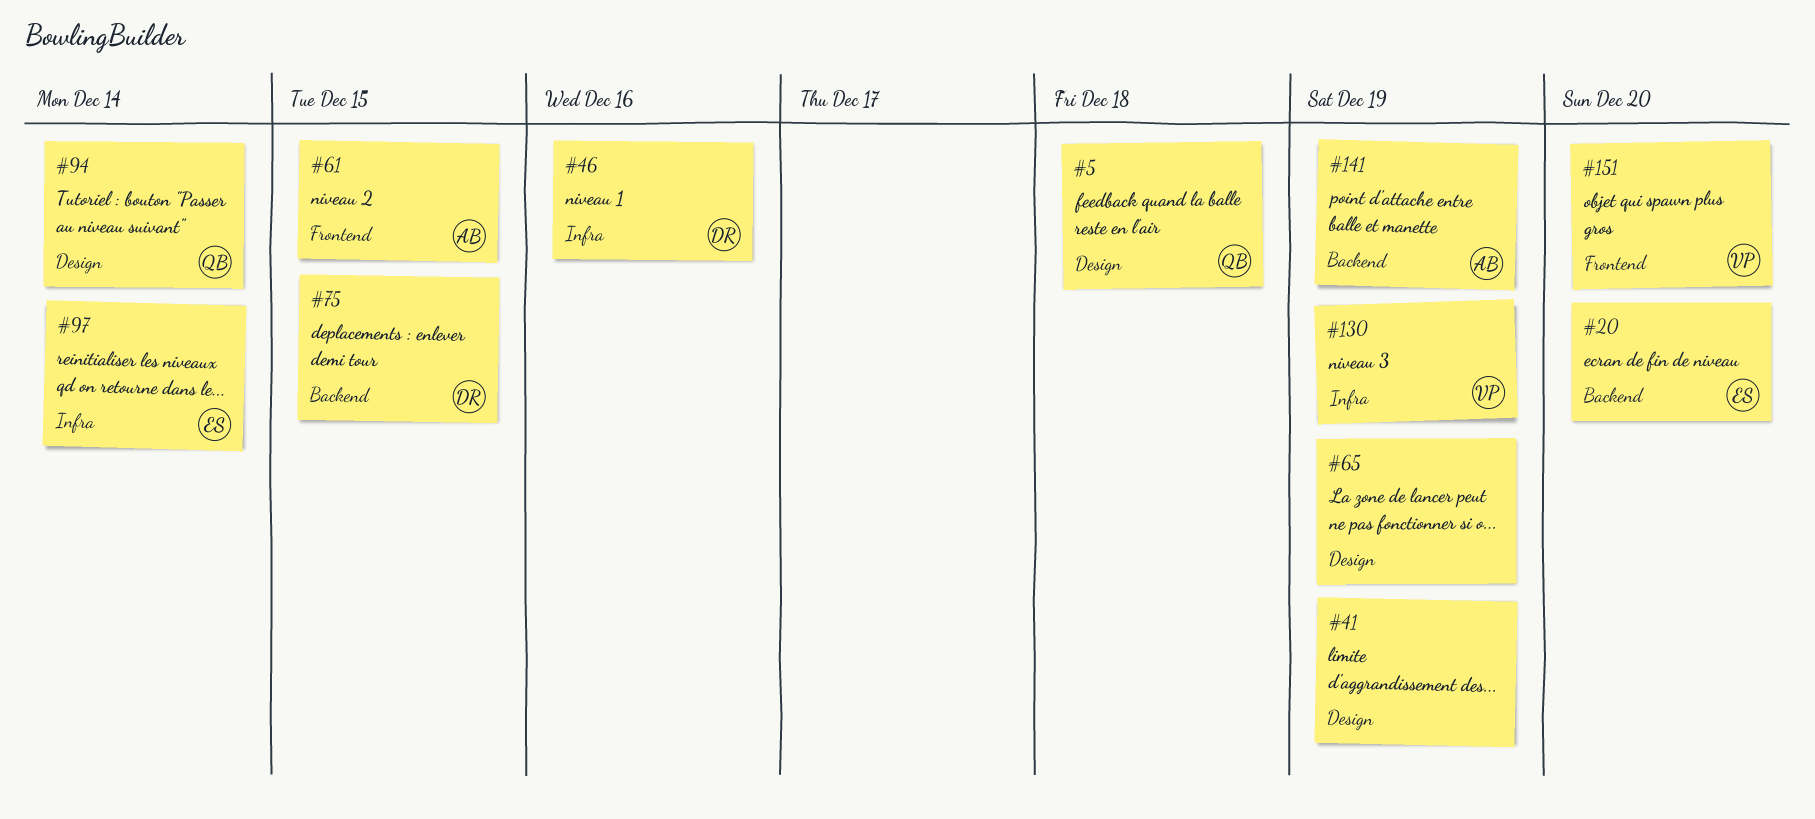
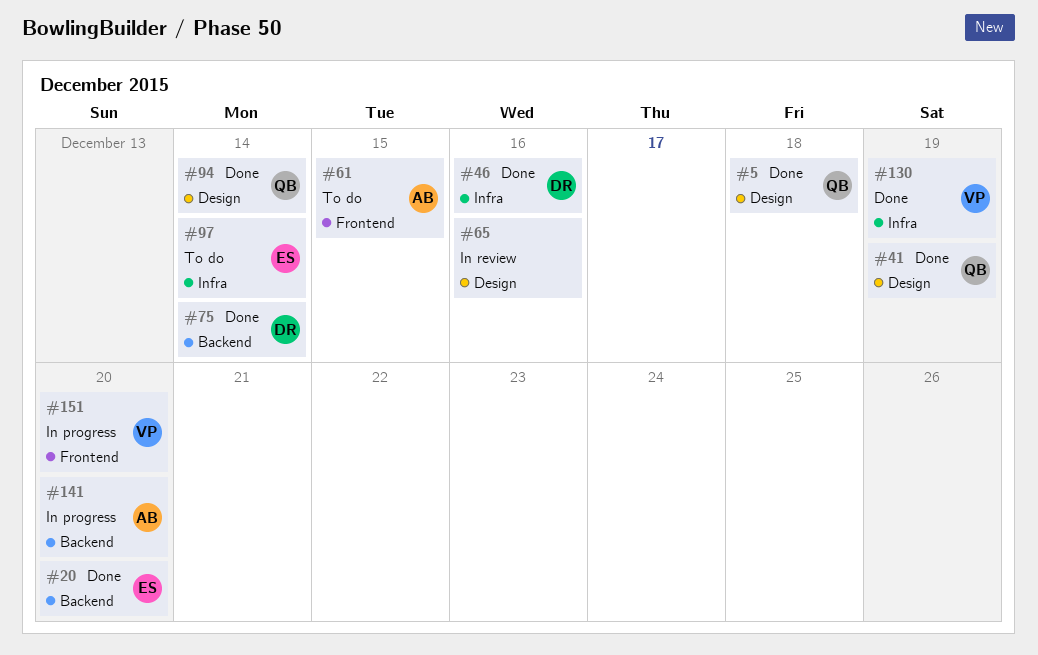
#41, owner: none -> QB
#65, due: Dec 19 -> Dec 16
#75, due: Dec 15 -> Dec 14
#141, due: Dec 19 -> Dec 20

